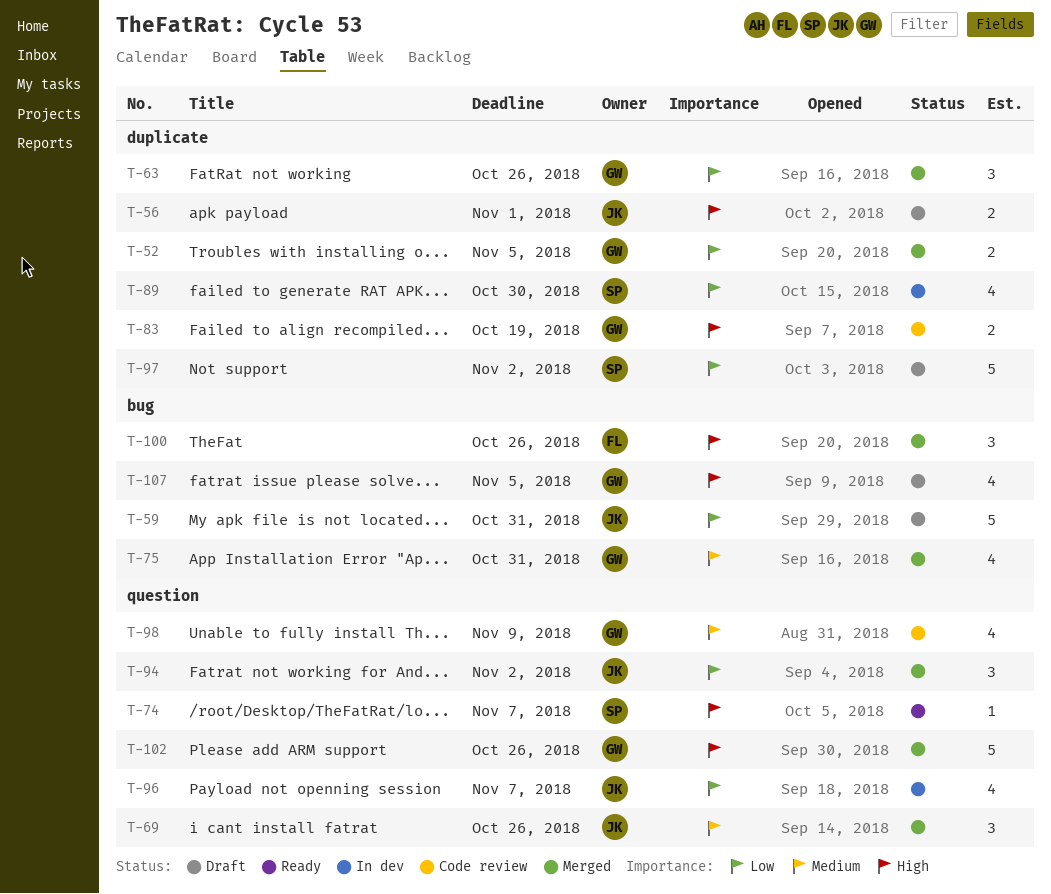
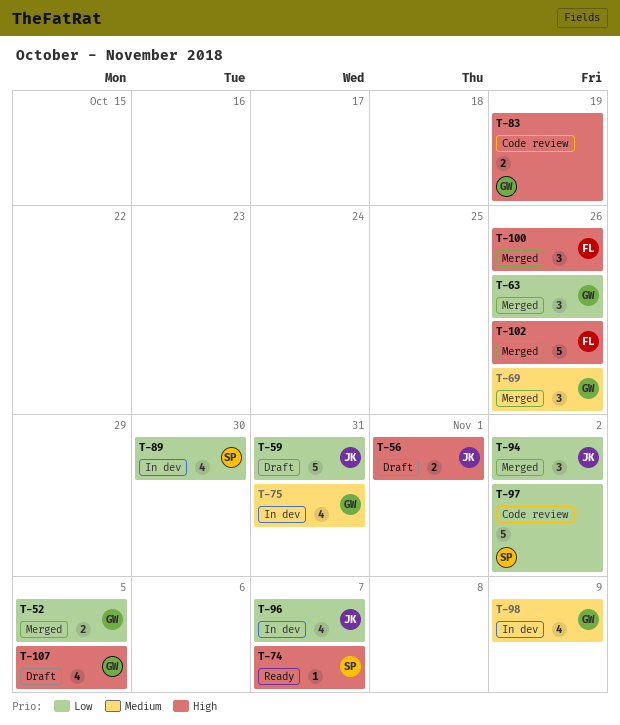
T-69, owner: JK -> GW
T-75, status: Merged -> In dev
T-97, status: Draft -> Code review
T-98, status: Code review -> In dev
T-102, owner: GW -> FL

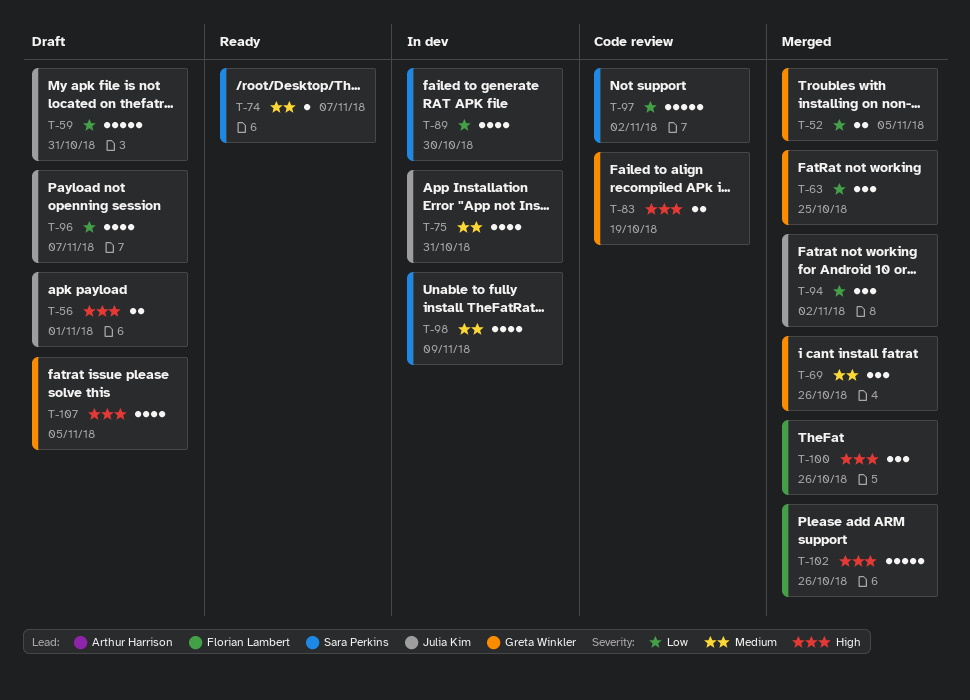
T-63, due: Oct 26 -> Oct 25
T-74, priority: High -> Medium
T-75, owner: Greta Winkler -> Julia Kim
T-96, status: In dev -> Draft
T-98, owner: Greta Winkler -> Sara Perkins

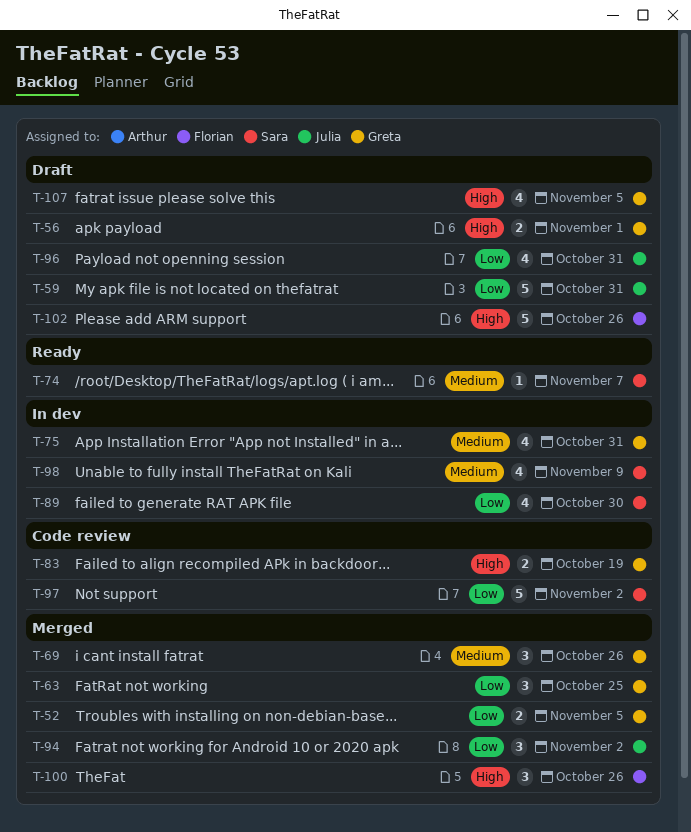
T-56, owner: Julia Kim -> Greta Winkler
T-75, owner: Julia Kim -> Greta Winkler
T-96, due: Nov 7 -> Oct 31
T-102, status: Merged -> Draft

